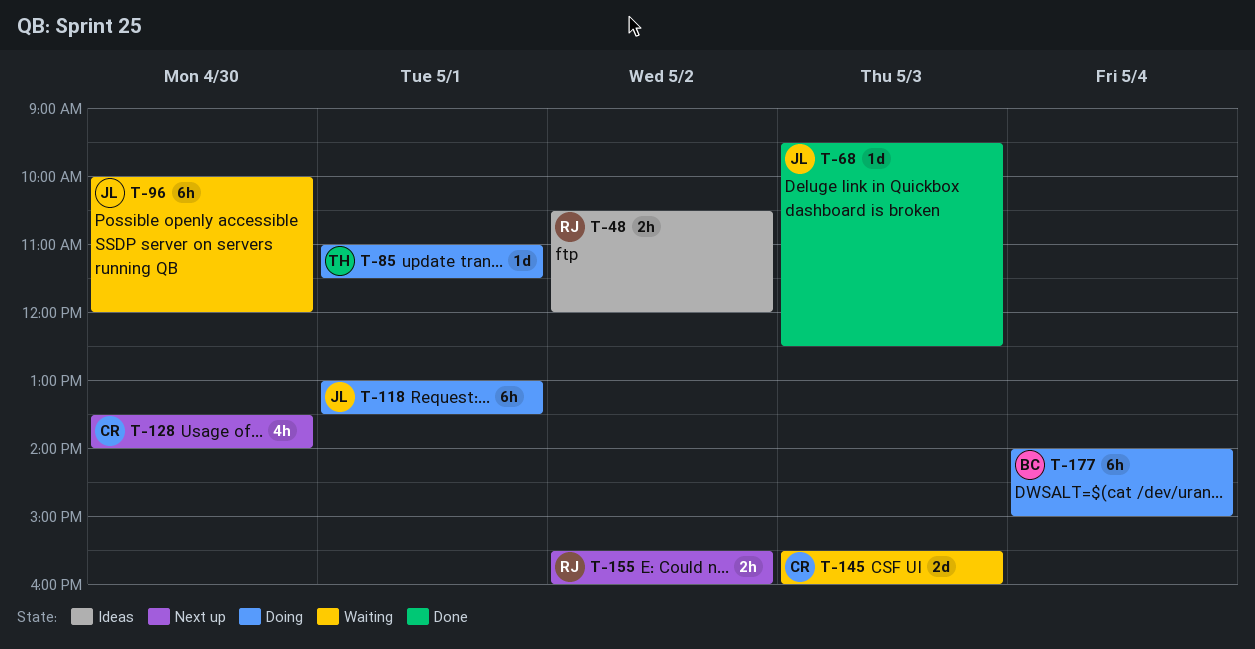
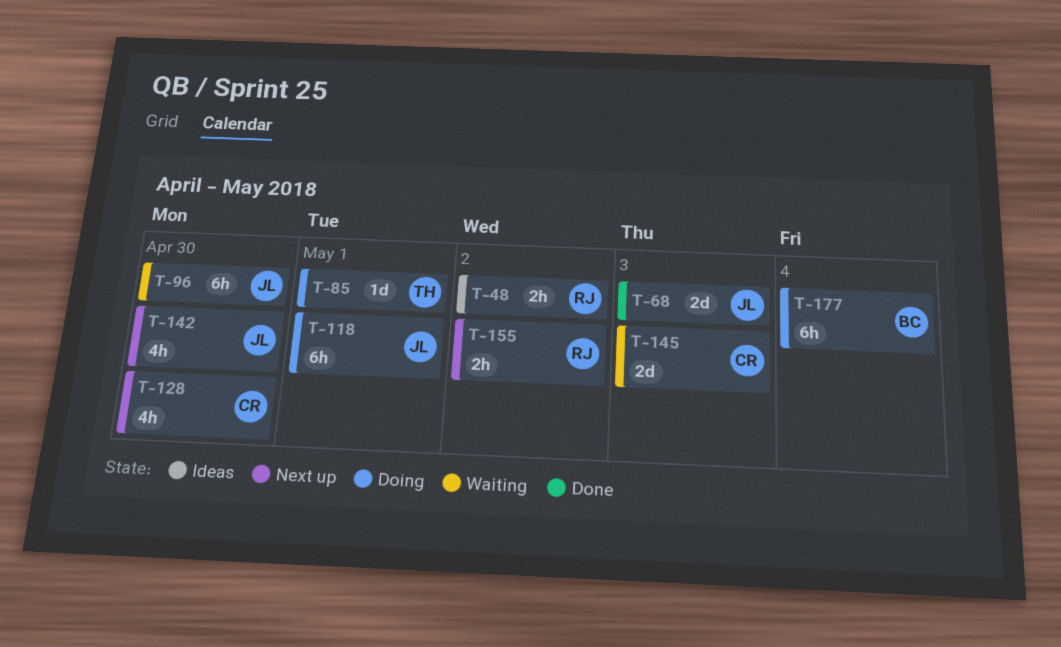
T-68, estimate: 1d -> 2d
T-142: none -> present

